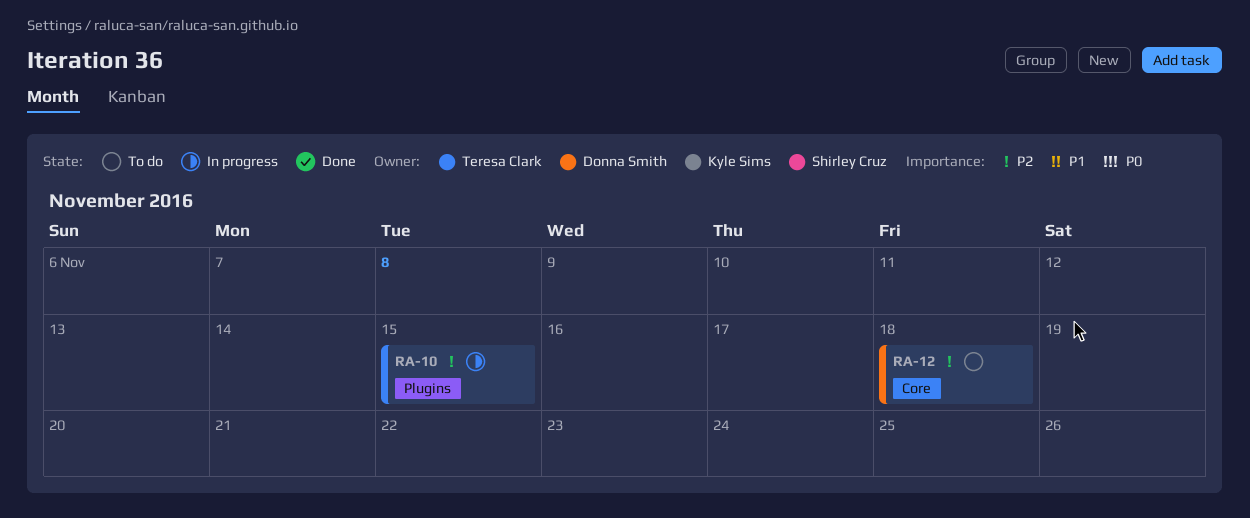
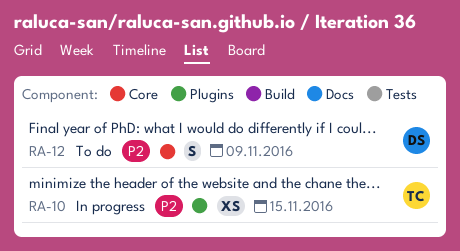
RA-12, due: Nov 18 -> Nov 9

